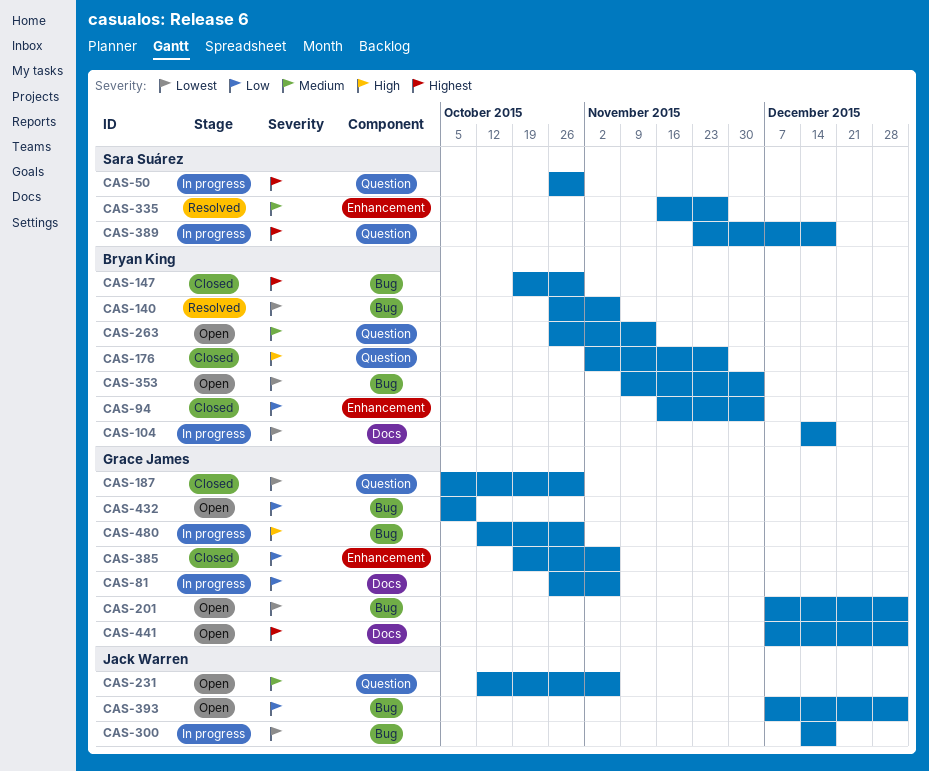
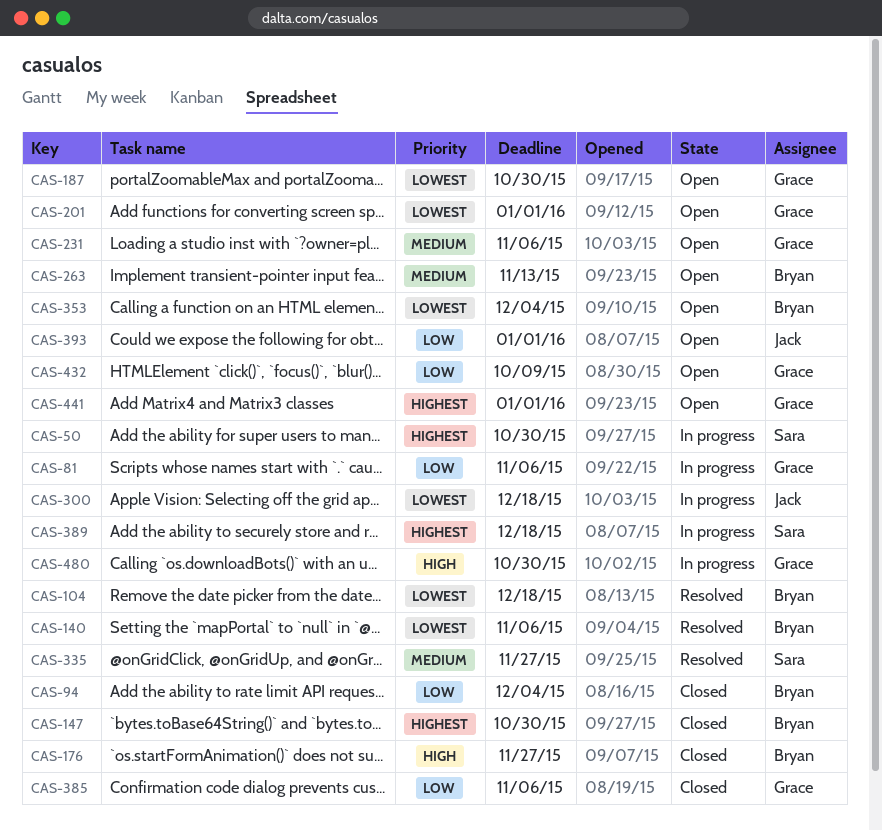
CAS-104, status: In progress -> Resolved
CAS-187, status: Closed -> Open
CAS-231, owner: Jack Warren -> Grace James

